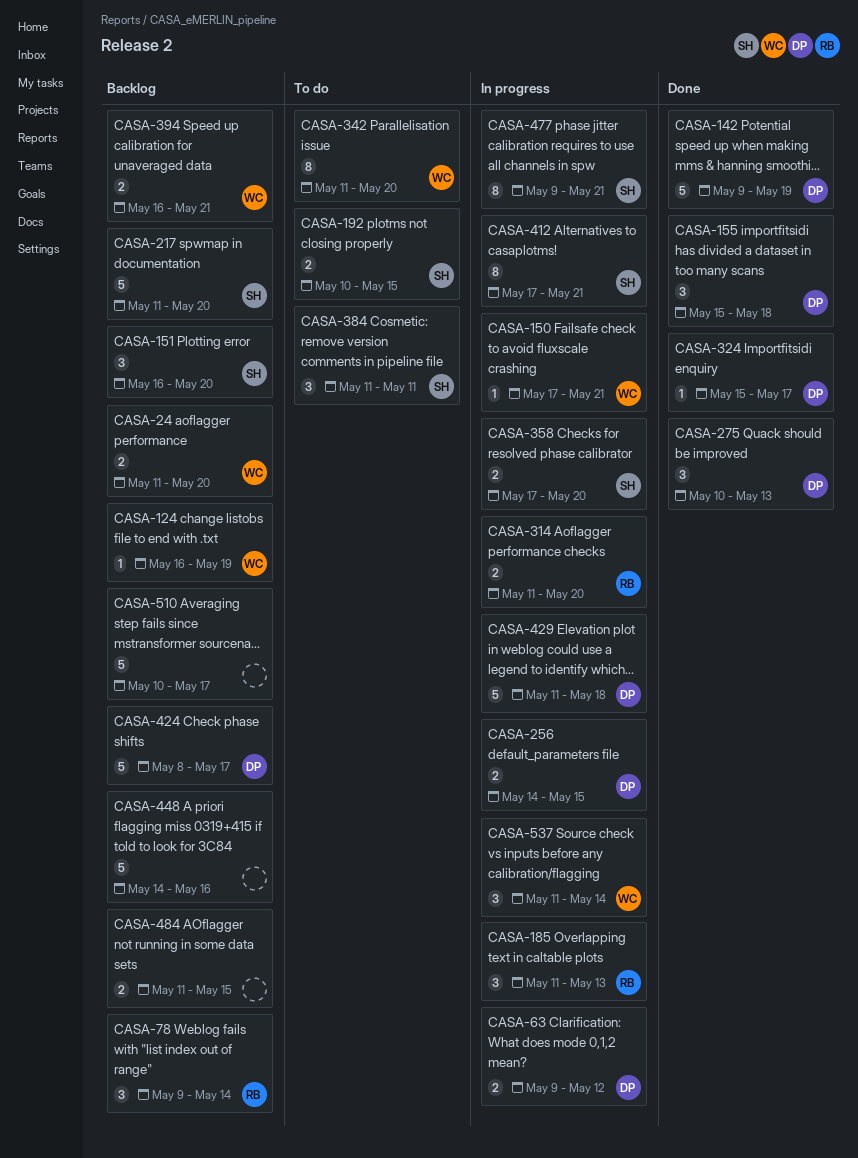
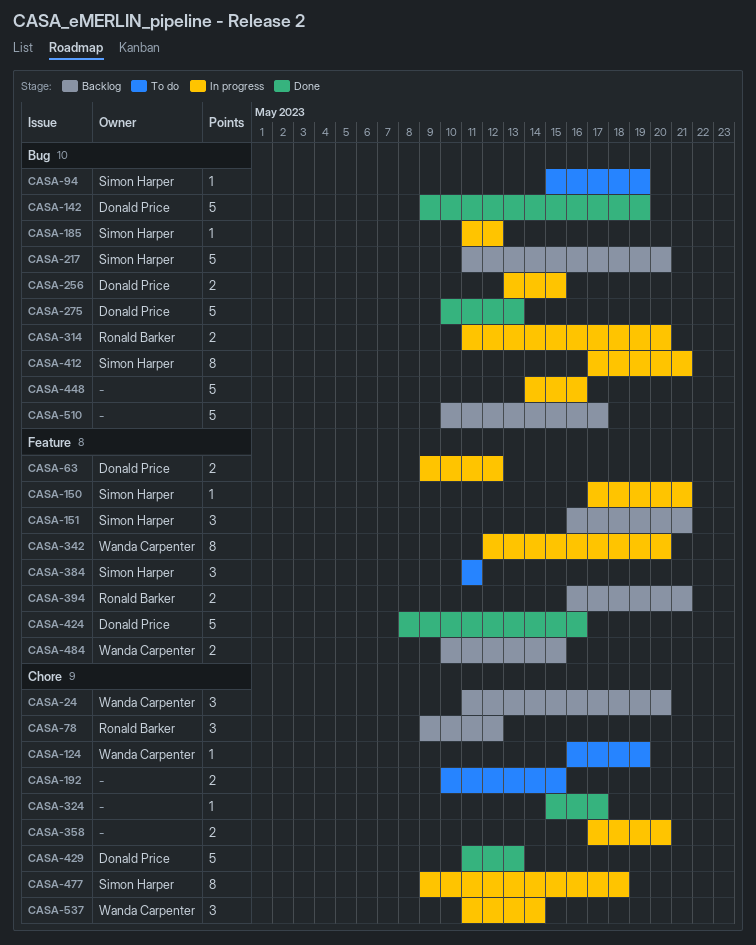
CASA-24, estimate: 2 -> 3
CASA-78, due: May 14 -> May 12
CASA-94: none -> present
CASA-124, status: Backlog -> To do
CASA-150, owner: Wanda Carpenter -> Simon Harper
CASA-151, due: May 20 -> May 21
CASA-155: present -> none
CASA-185, owner: Ronald Barker -> Simon Harper
CASA-185, estimate: 3 -> 1
CASA-185, due: May 13 -> May 12
CASA-192, owner: Simon Harper -> none
CASA-256, start: May 14 -> May 13
CASA-275, estimate: 3 -> 5
CASA-324, owner: Donald Price -> none
CASA-342, status: To do -> In progress
CASA-342, start: May 11 -> May 12
CASA-358, owner: Simon Harper -> none
CASA-394, owner: Wanda Carpenter -> Ronald Barker
CASA-424, status: Backlog -> Done
CASA-424, due: May 17 -> May 16
CASA-429, status: In progress -> Done
CASA-429, due: May 18 -> May 13
CASA-448, status: Backlog -> In progress
CASA-477, due: May 21 -> May 18
CASA-484, owner: none -> Wanda Carpenter
CASA-484, start: May 11 -> May 10

